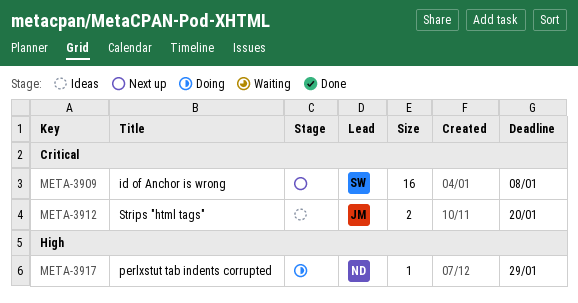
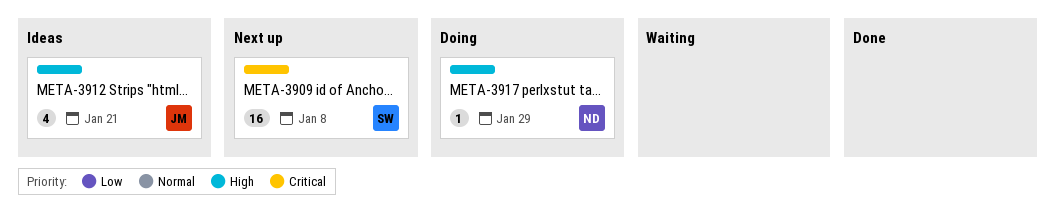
META-3912, priority: Critical -> High
META-3912, estimate: 2 -> 4
META-3912, due: Jan 20 -> Jan 21

